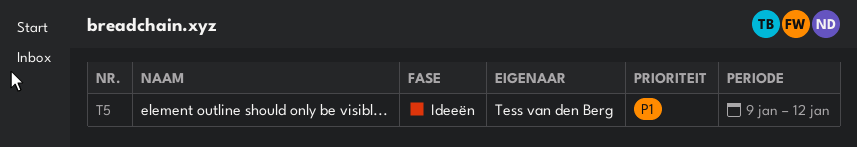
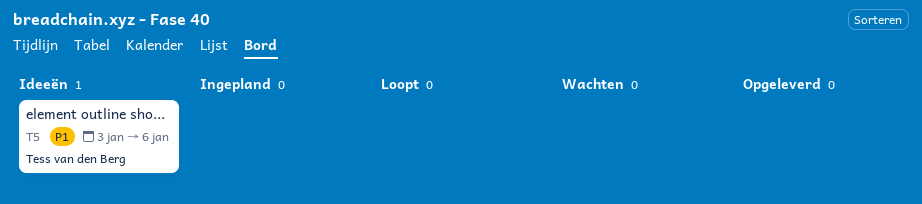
T5, start: Jan 9 -> Jan 3
T5, due: Jan 12 -> Jan 6

